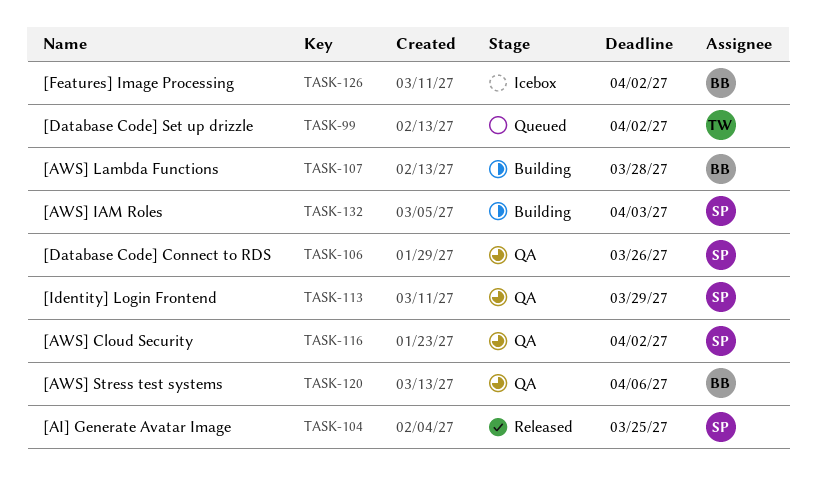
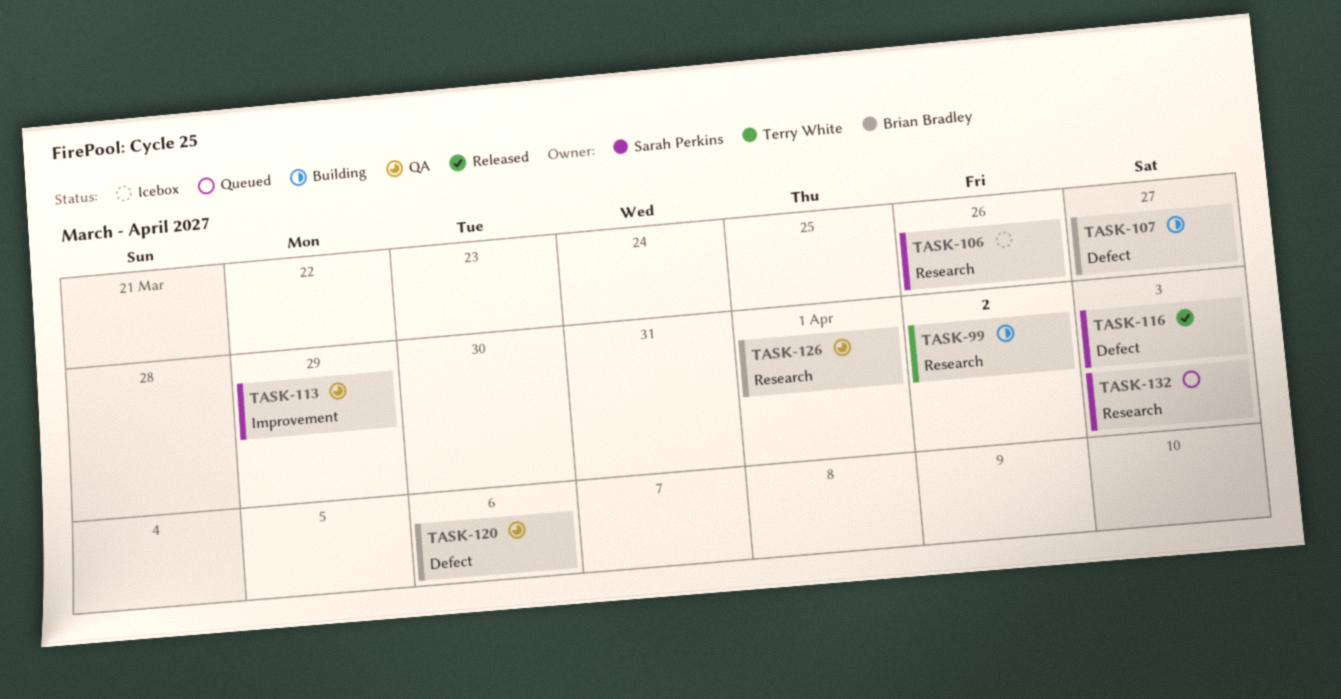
TASK-99, status: Queued -> Building
TASK-104: present -> none
TASK-106, status: QA -> Icebox
TASK-107, due: Mar 28 -> Mar 27
TASK-116, status: QA -> Released
TASK-116, due: Apr 2 -> Apr 3
TASK-126, status: Icebox -> QA
TASK-126, due: Apr 2 -> Apr 1
TASK-132, status: Building -> Queued

